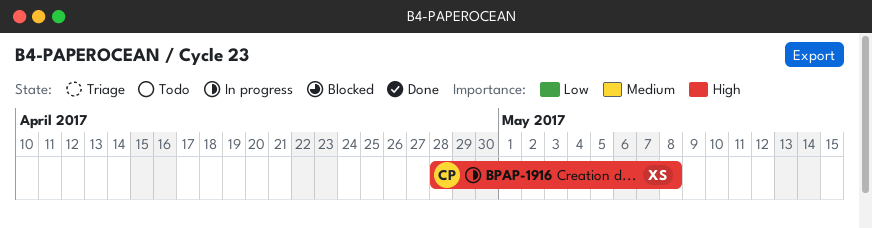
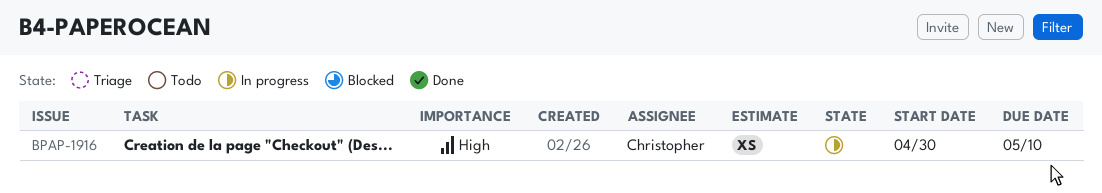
BPAP-1916, start: Apr 28 -> Apr 30
BPAP-1916, due: May 8 -> May 10

